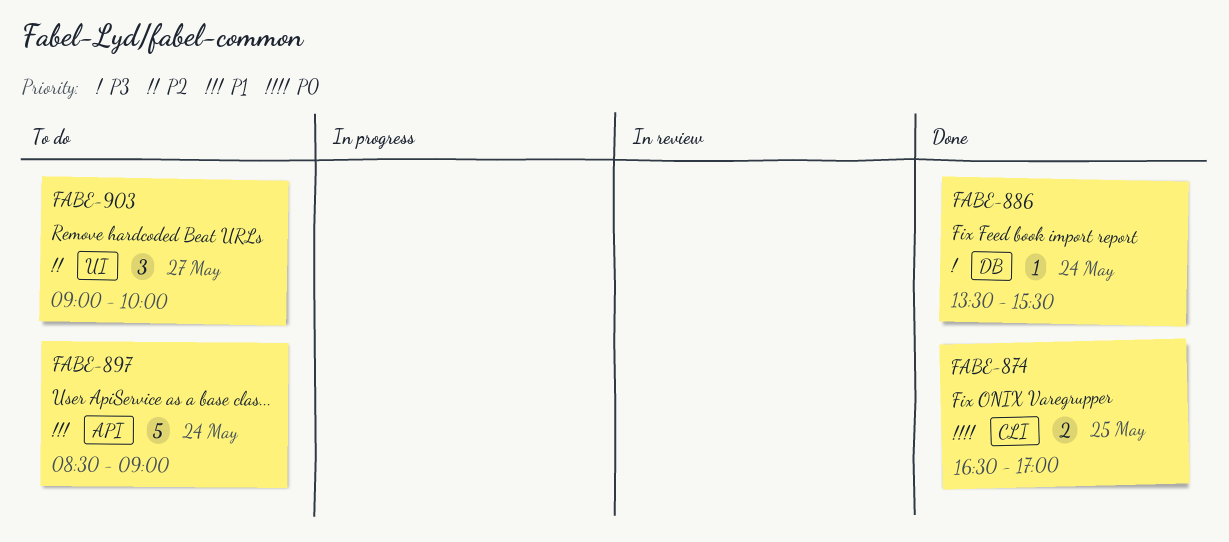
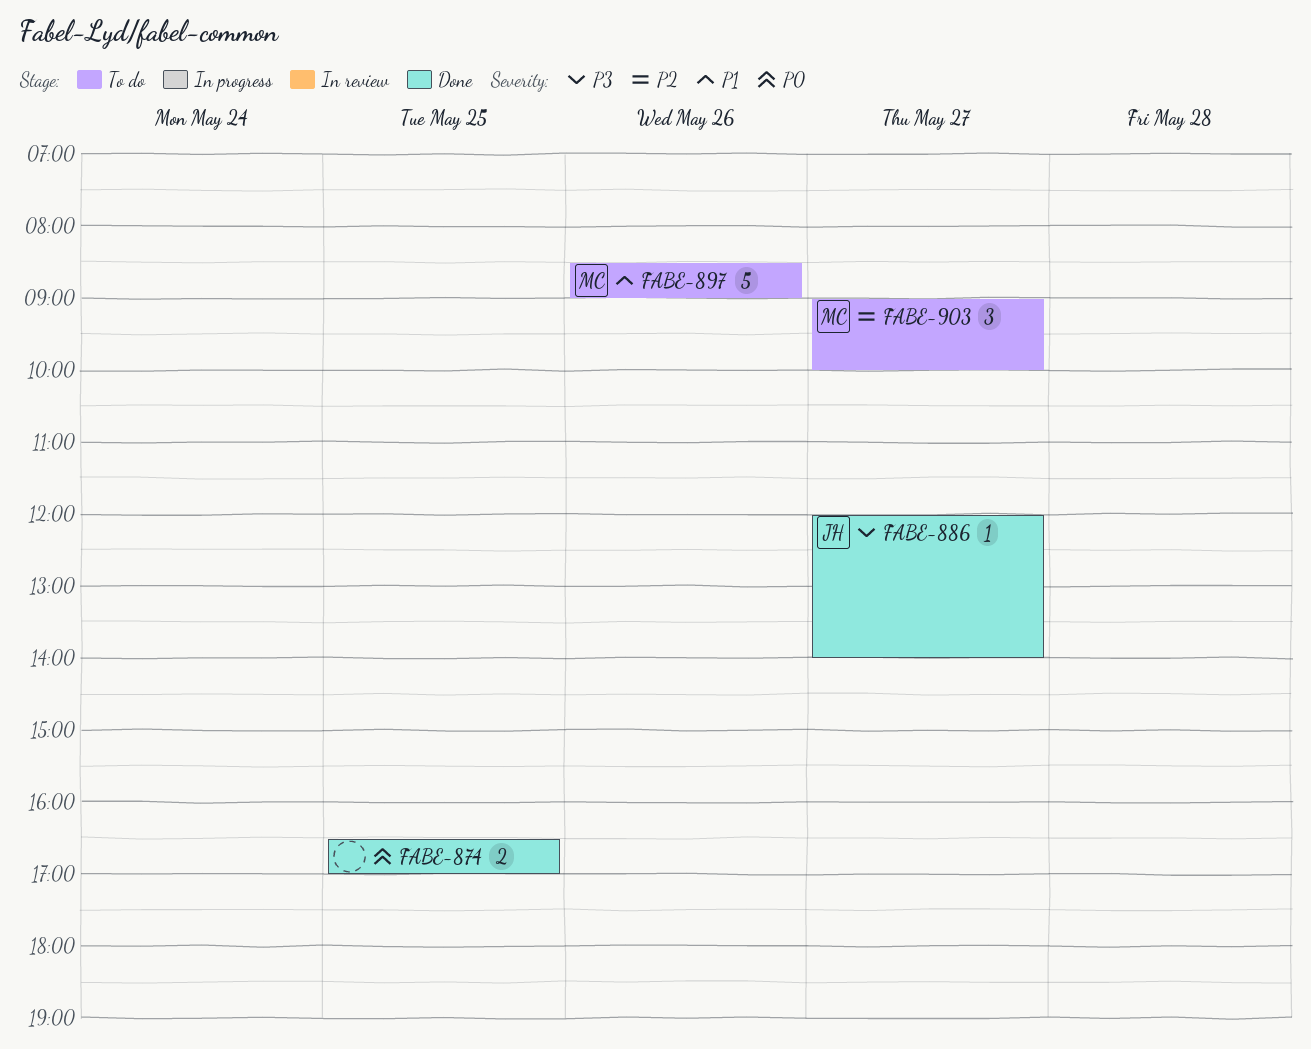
FABE-886, day: May 24 -> May 27
FABE-886, begins: 13:30 -> 12:00
FABE-886, ends: 15:30 -> 14:00
FABE-897, day: May 24 -> May 26

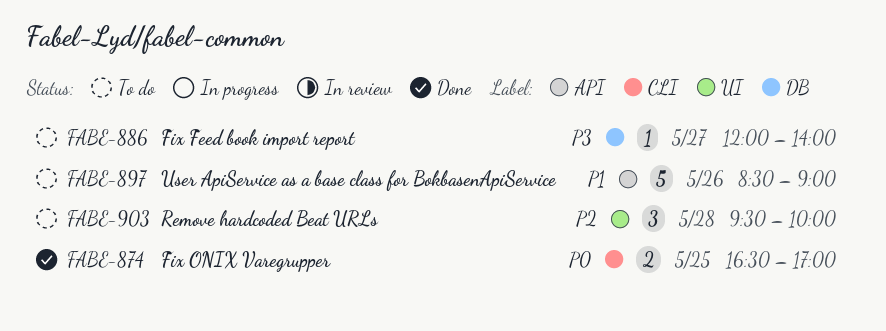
FABE-886, status: Done -> To do
FABE-903, day: May 27 -> May 28
FABE-903, begins: 09:00 -> 09:30

